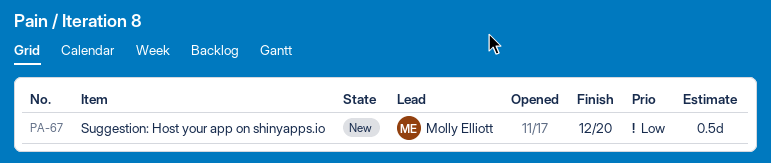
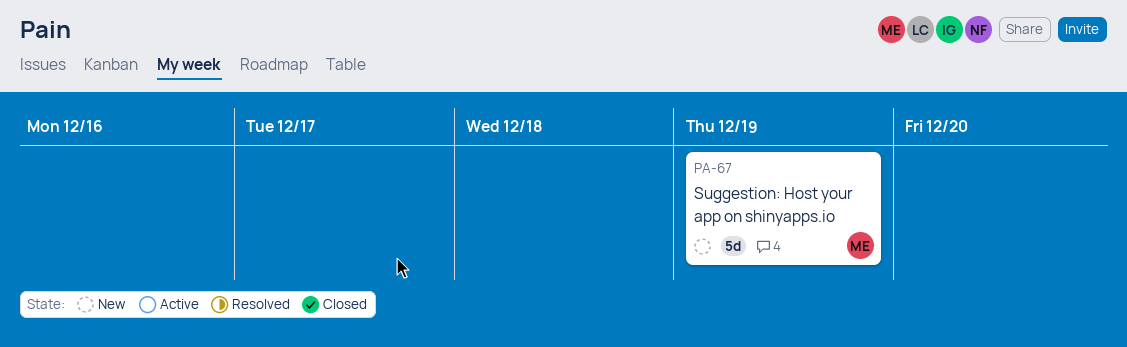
PA-67, estimate: 0.5d -> 5d
PA-67, due: Dec 20 -> Dec 19

